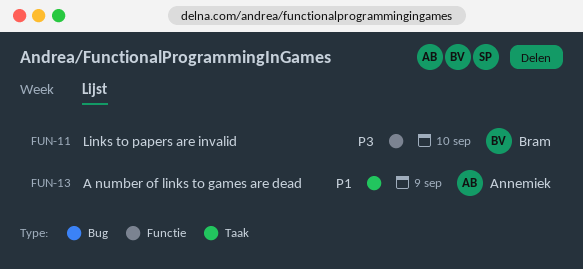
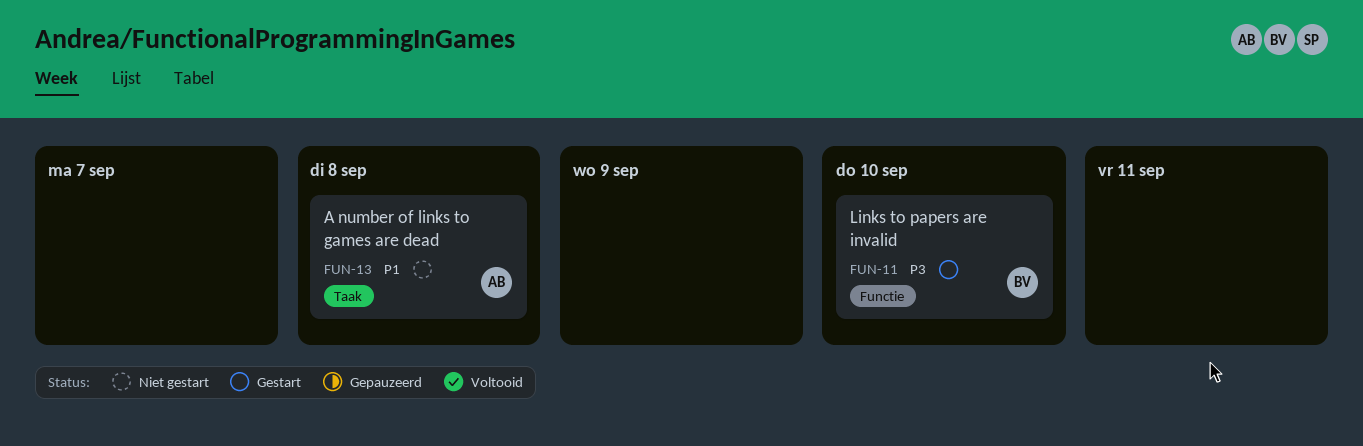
FUN-13, due: Sep 9 -> Sep 8

